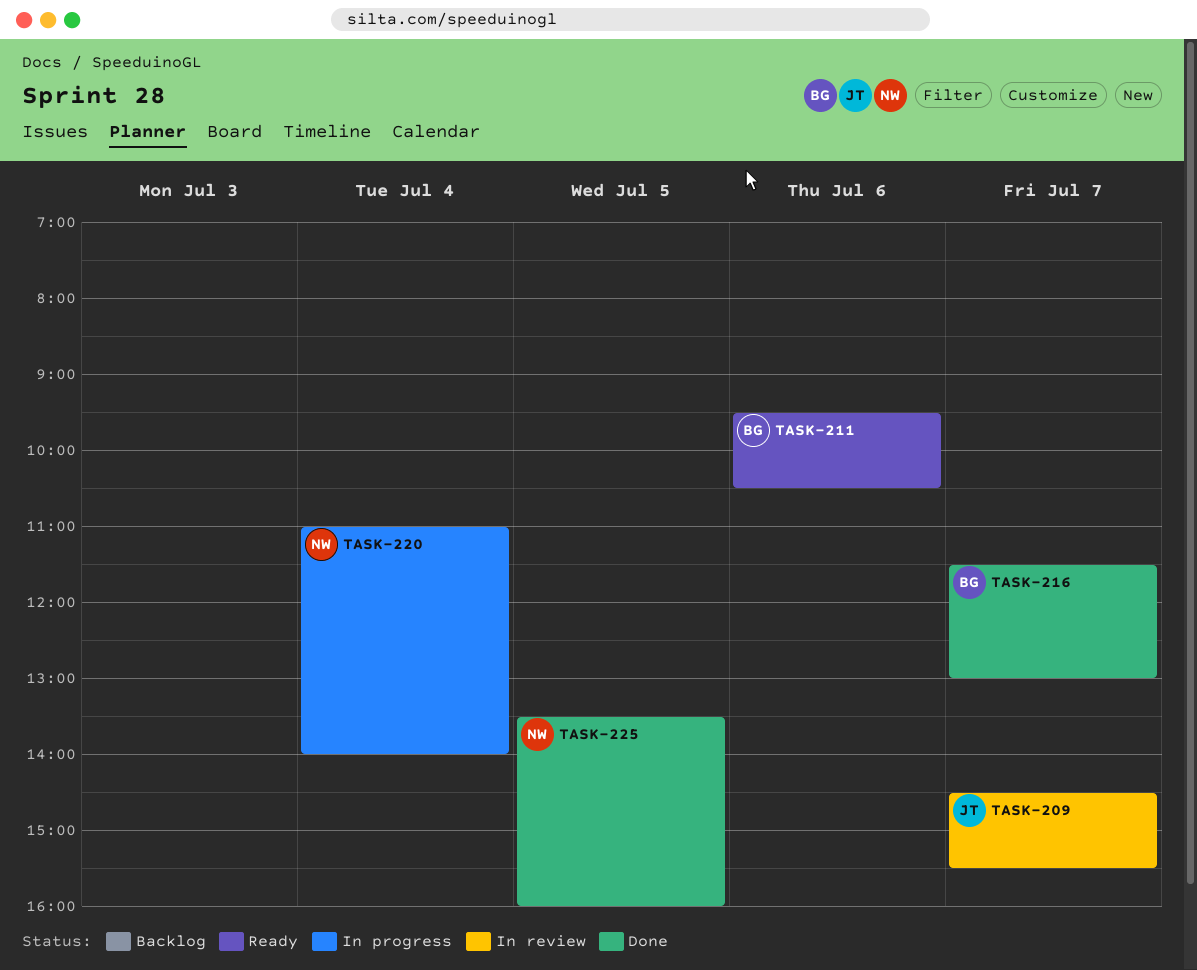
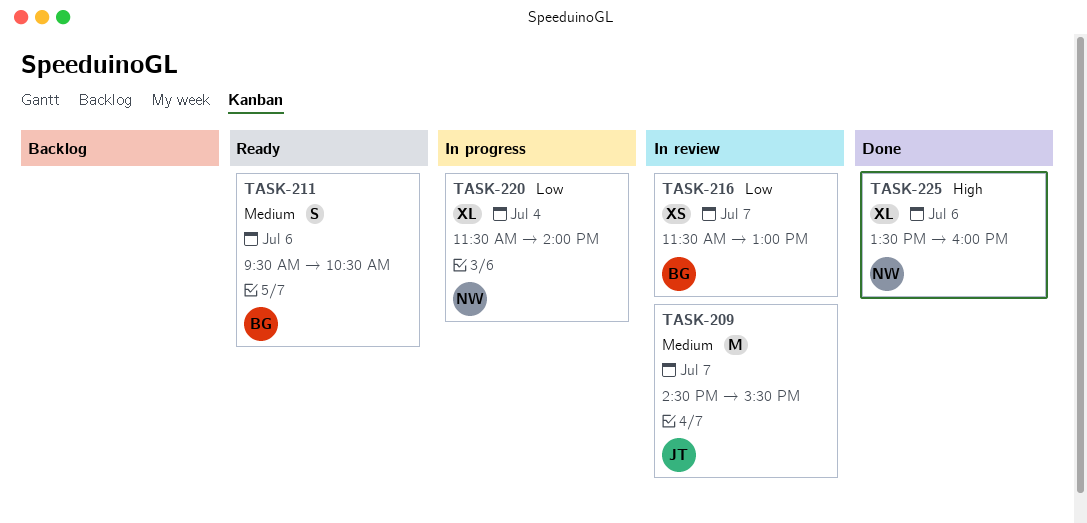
TASK-216, status: Done -> In review
TASK-220, begins: 11:00 -> 11:30
TASK-225, day: Jul 5 -> Jul 6

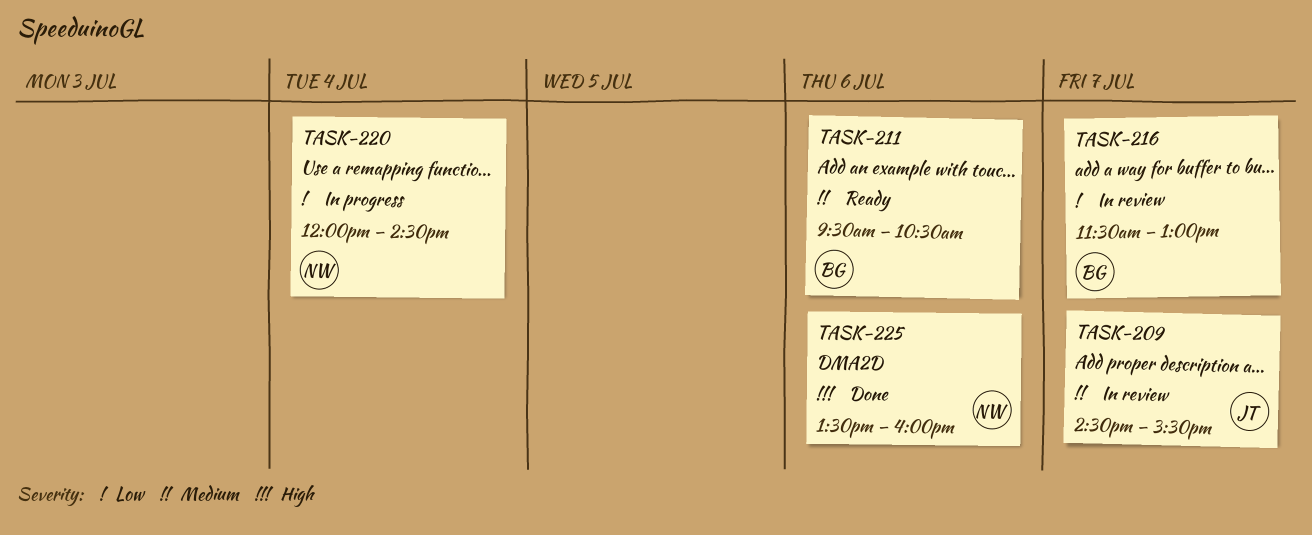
TASK-220, begins: 11:30 -> 12:00
TASK-220, ends: 14:00 -> 14:30

